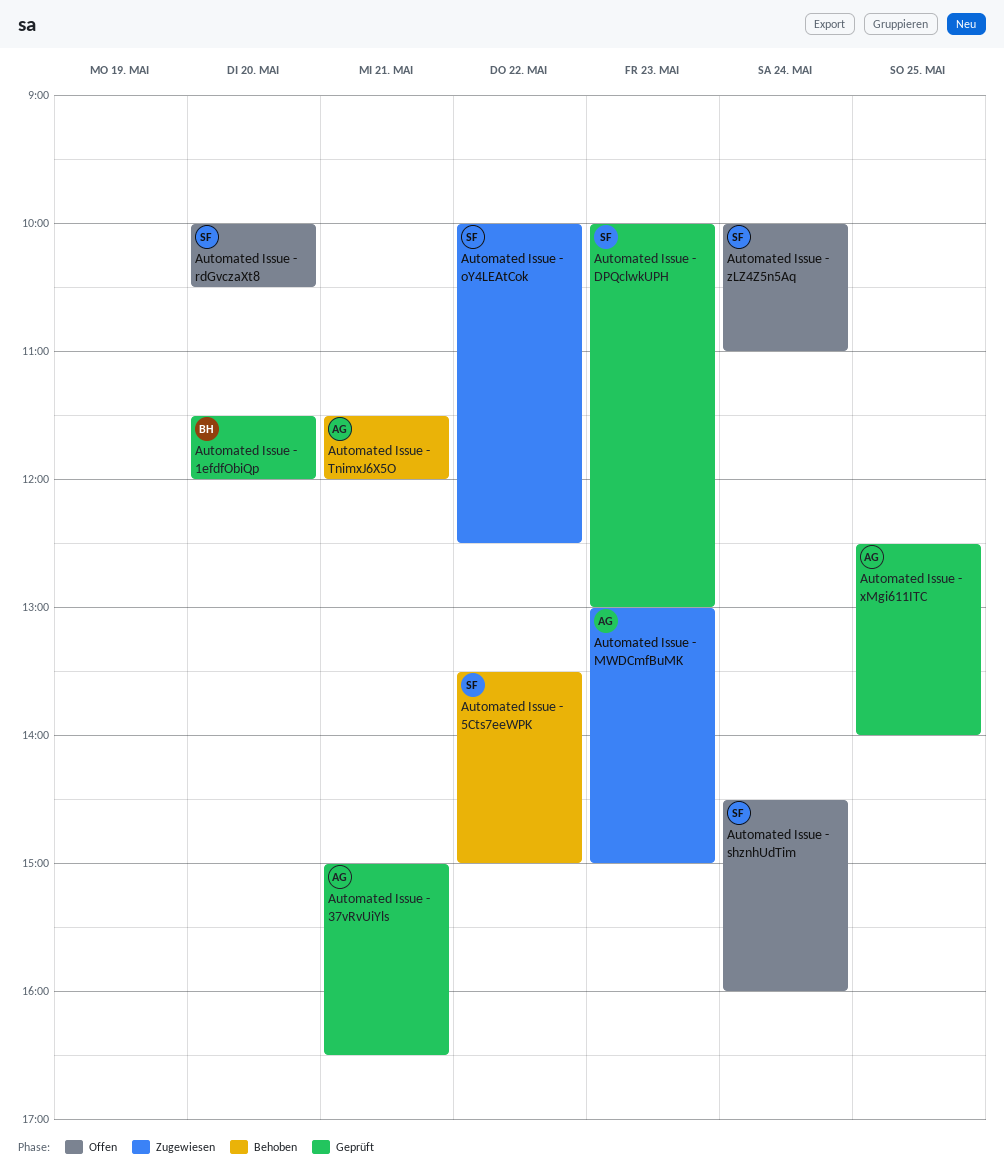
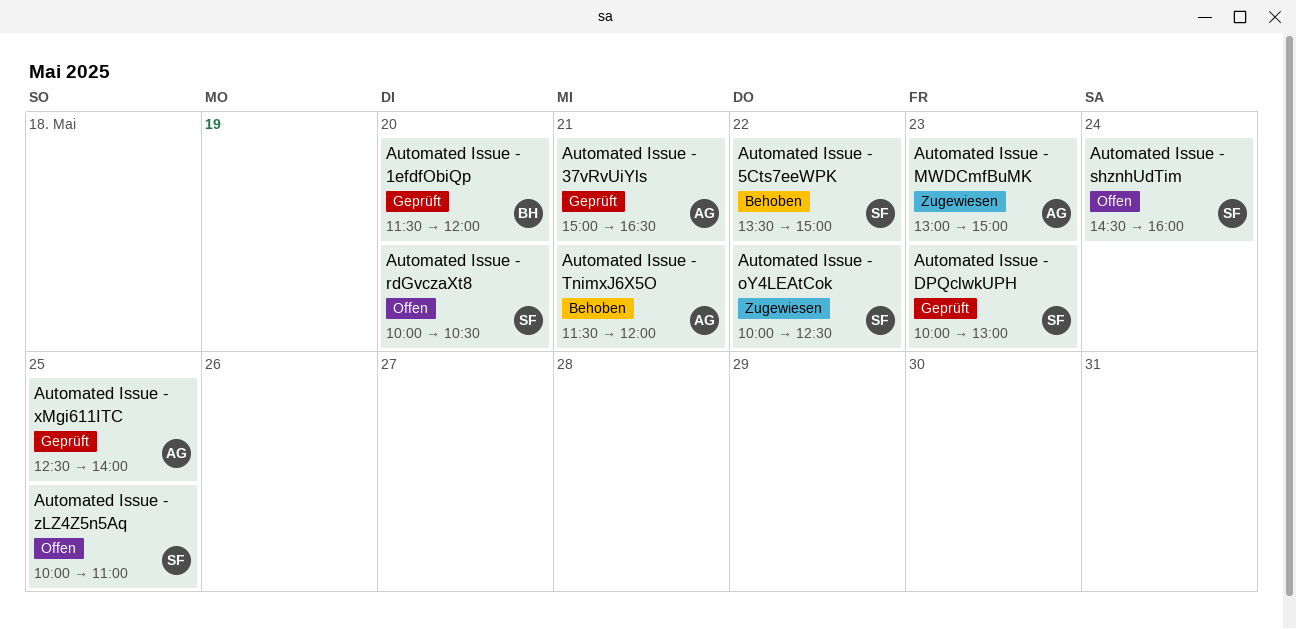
Automated Issue - zLZ4Z5n5Aq, day: May 24 -> May 25

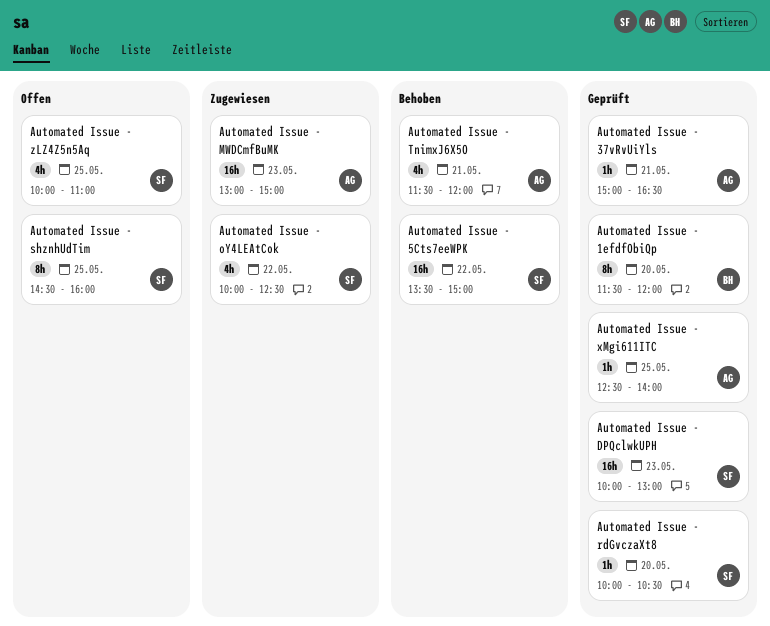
Automated Issue - rdGvczaXt8, status: Offen -> Geprüft
Automated Issue - shznhUdTim, day: May 24 -> May 25

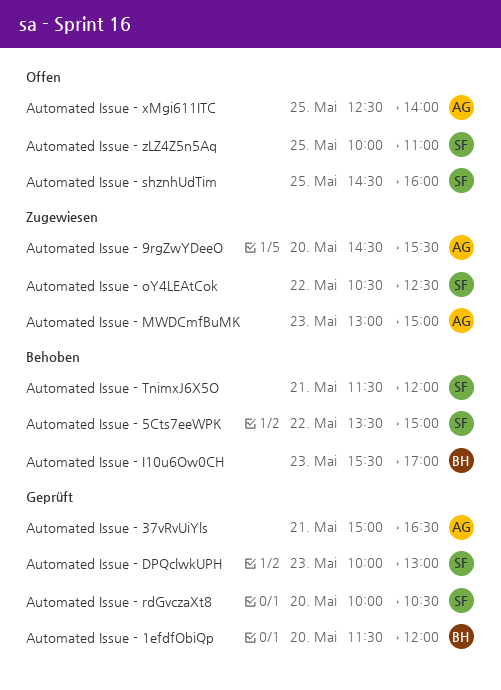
Automated Issue - 9rgZwYDeeO: none -> present
Automated Issue - I10u6Ow0CH: none -> present
Automated Issue - oY4LEAtCok, begins: 10:00 -> 10:30
Automated Issue - TnimxJ6X5O, owner: AG -> SF
Automated Issue - xMgi611ITC, status: Geprüft -> Offen

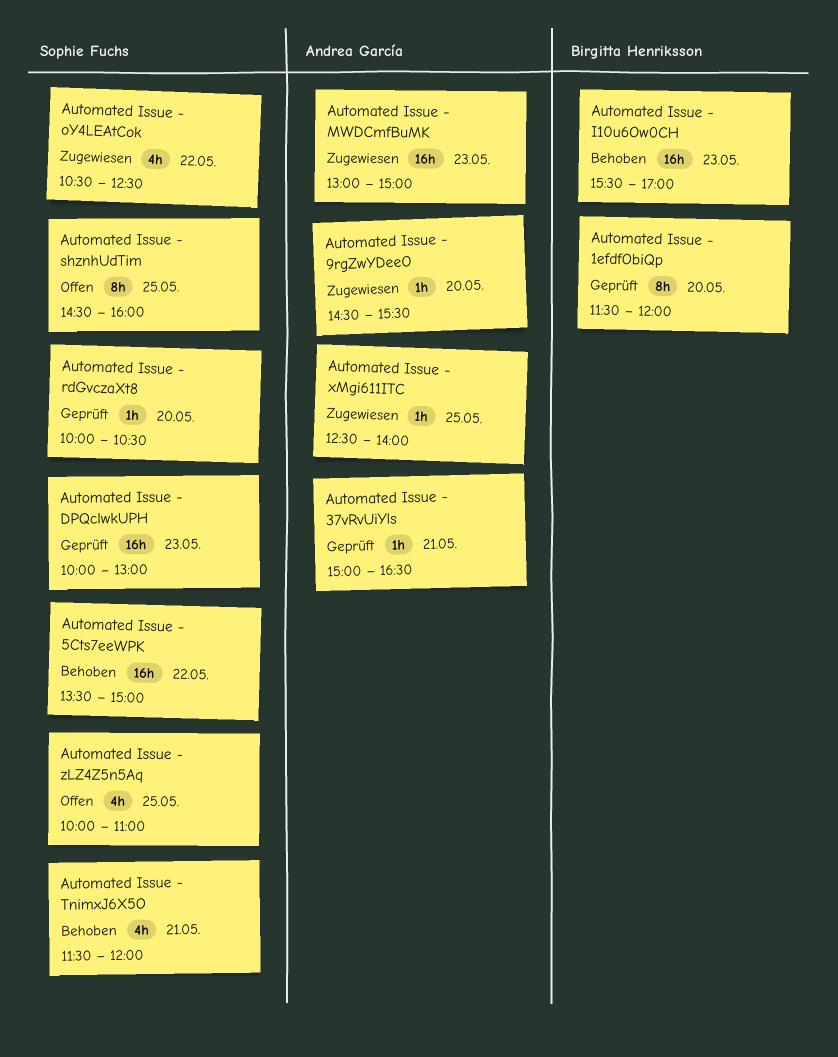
Automated Issue - xMgi611ITC, status: Offen -> Zugewiesen

